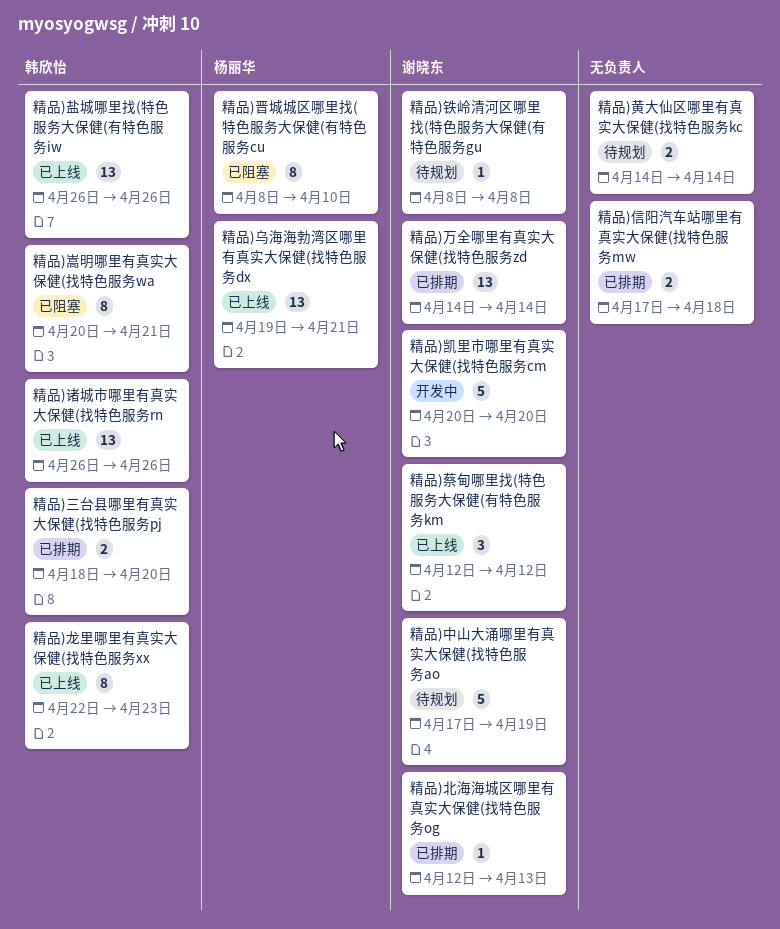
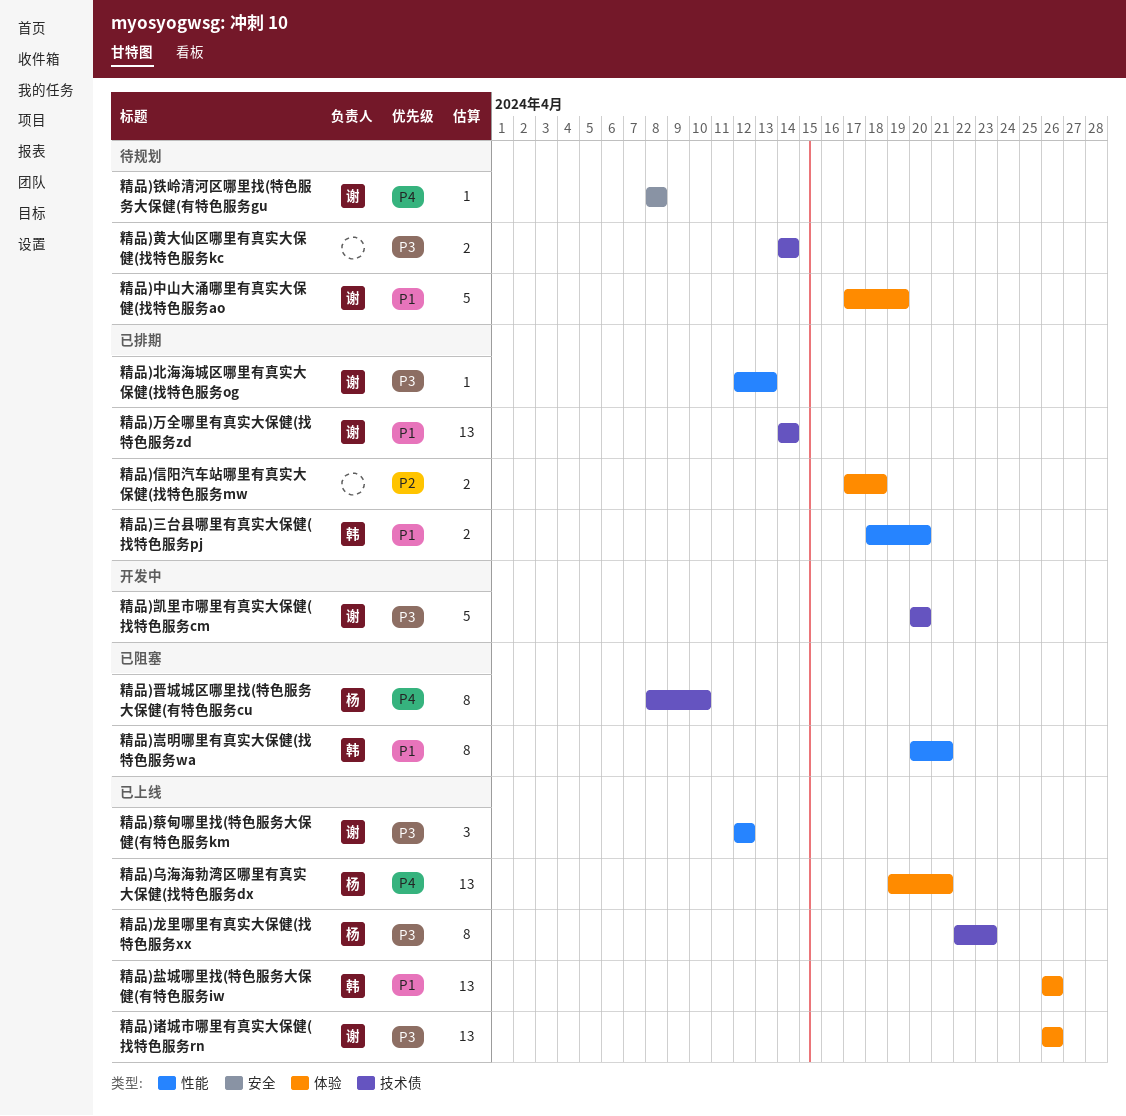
精品)诸城市哪里有真实大保健(找特色服务rn, owner: 韩欣怡 -> 谢晓东
精品)龙里哪里有真实大保健(找特色服务xx, owner: 韩欣怡 -> 杨丽华

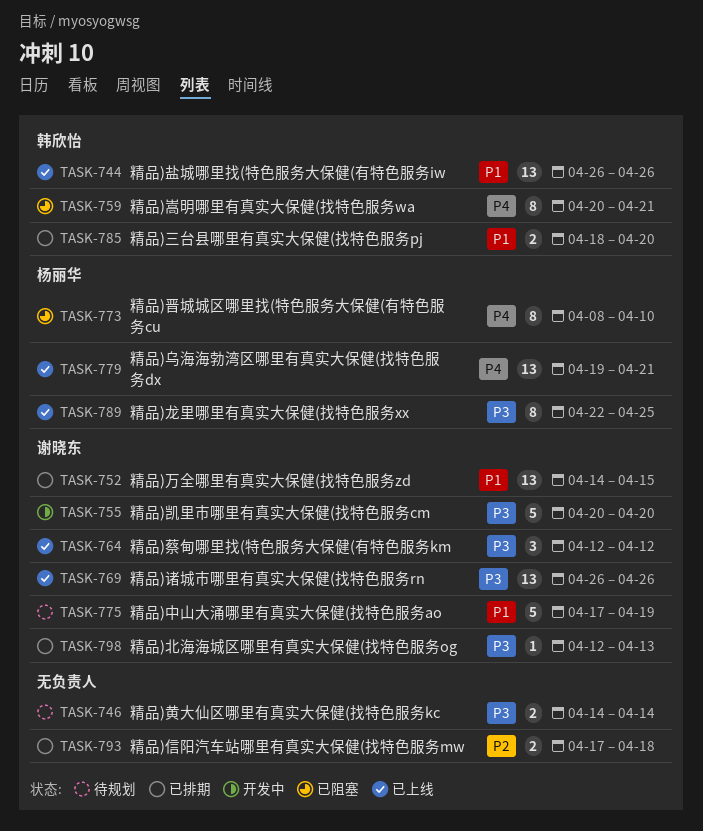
精品)万全哪里有真实大保健(找特色服务zd, due: Apr 14 -> Apr 15
精品)嵩明哪里有真实大保健(找特色服务wa, priority: P1 -> P4
精品)铁岭清河区哪里找(特色服务大保健(有特色服务gu: present -> none
精品)龙里哪里有真实大保健(找特色服务xx, due: Apr 23 -> Apr 25

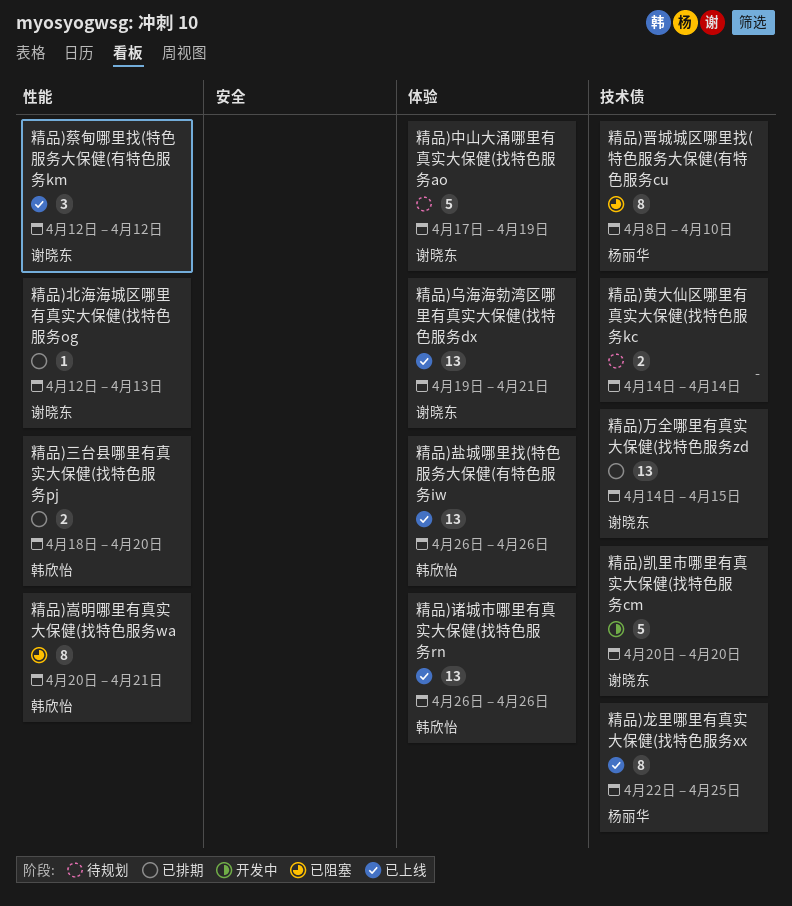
精品)乌海海勃湾区哪里有真实大保健(找特色服务dx, owner: 杨丽华 -> 谢晓东
精品)信阳汽车站哪里有真实大保健(找特色服务mw: present -> none
精品)诸城市哪里有真实大保健(找特色服务rn, owner: 谢晓东 -> 韩欣怡

